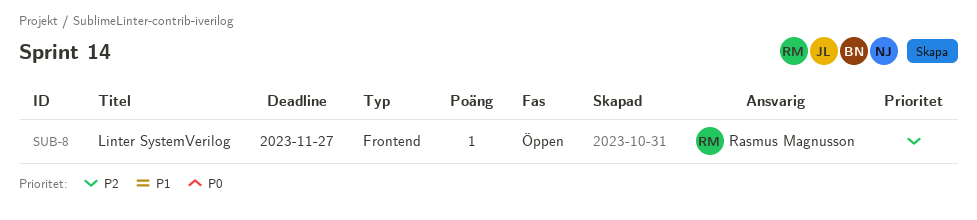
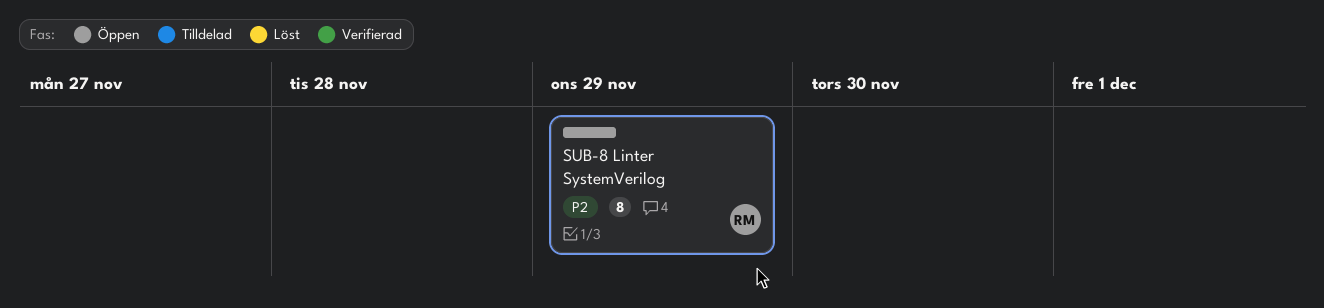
SUB-8, estimate: 1 -> 8
SUB-8, due: Nov 27 -> Nov 29

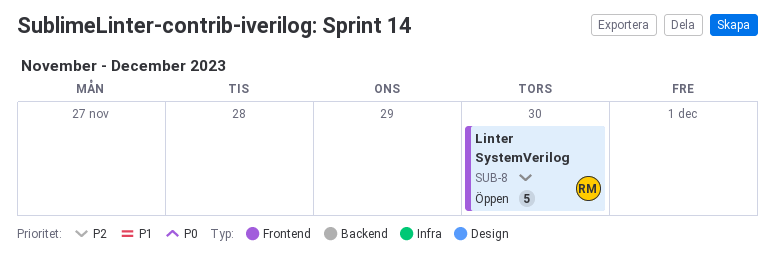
SUB-8, estimate: 8 -> 5
SUB-8, due: Nov 29 -> Nov 30

